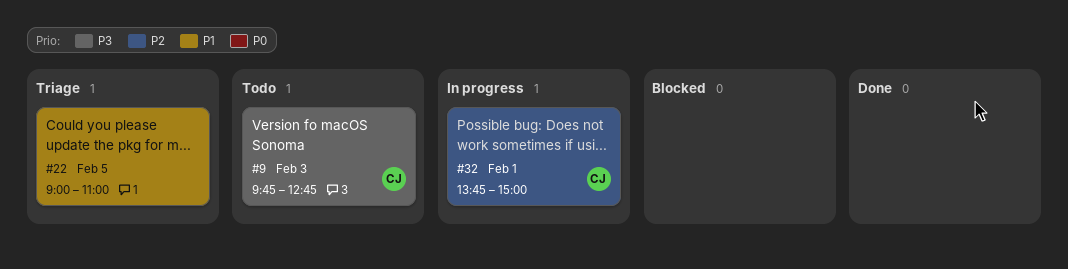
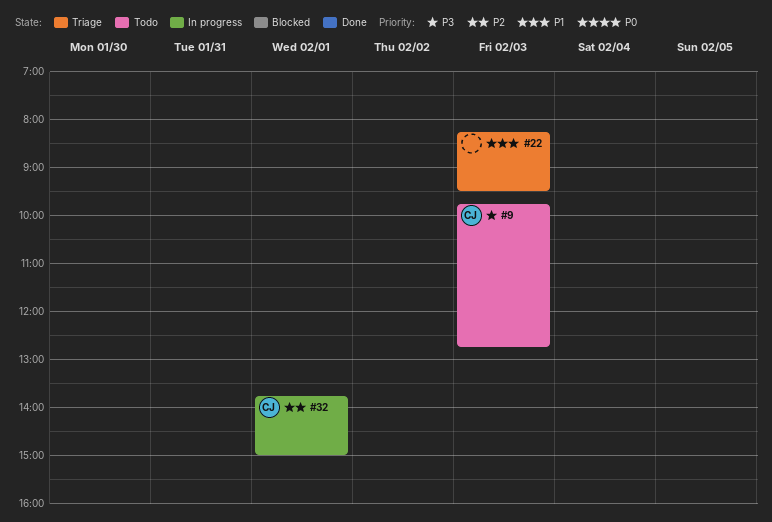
#22, day: Feb 5 -> Feb 3
#22, begins: 09:00 -> 08:15
#22, ends: 11:00 -> 09:30

